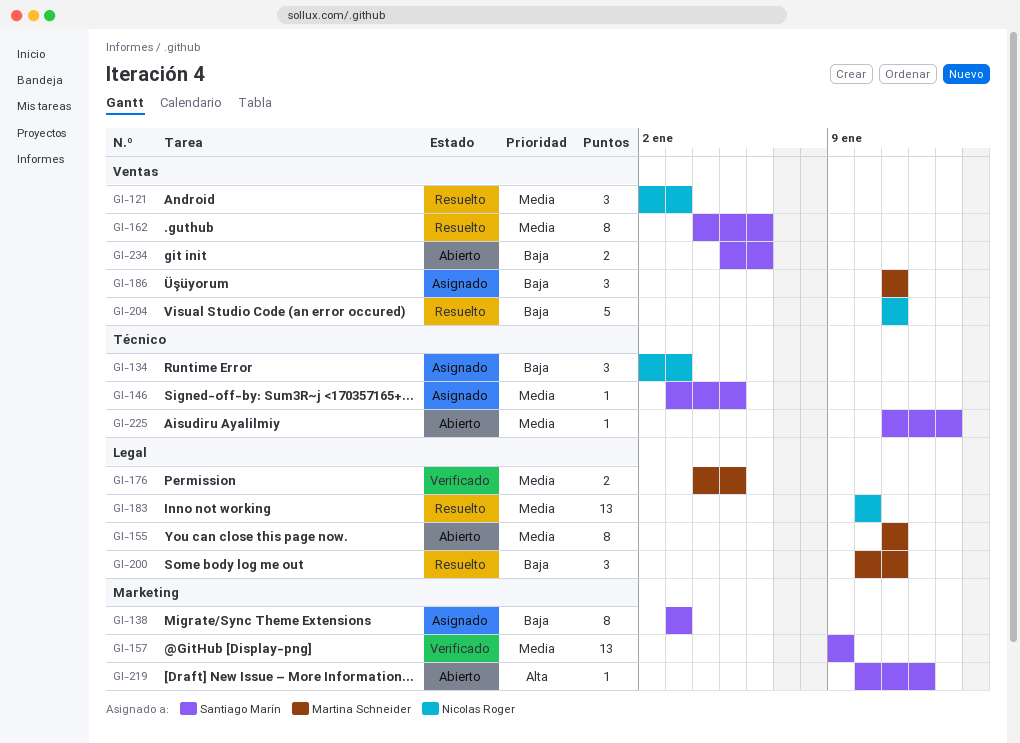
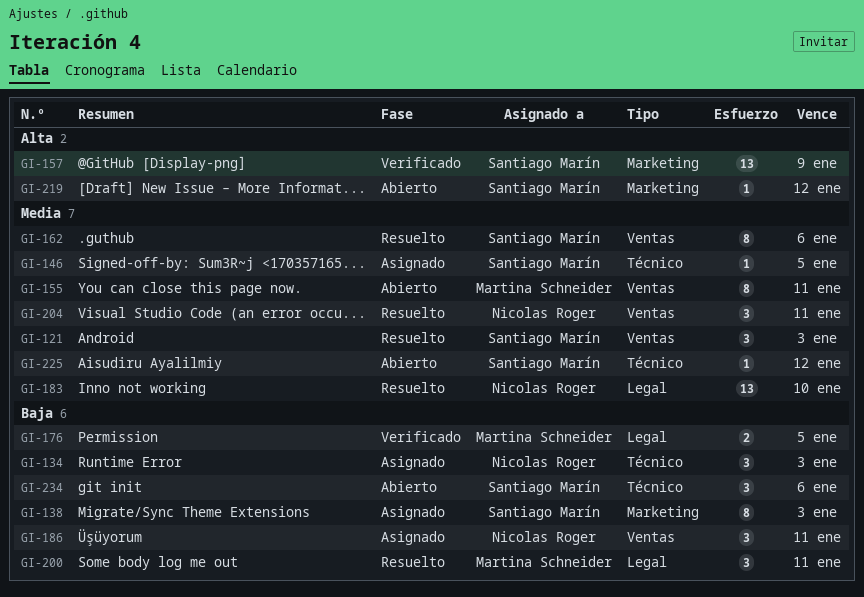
GI-121, owner: Nicolas Roger -> Santiago Marín
GI-155, label: Legal -> Ventas
GI-157, priority: Media -> Alta
GI-176, priority: Media -> Baja
GI-186, owner: Martina Schneider -> Nicolas Roger
GI-204, priority: Baja -> Media
GI-204, estimate: 5 -> 3
GI-225, due: Jan 13 -> Jan 12
GI-234, label: Ventas -> Técnico
GI-234, estimate: 2 -> 3

